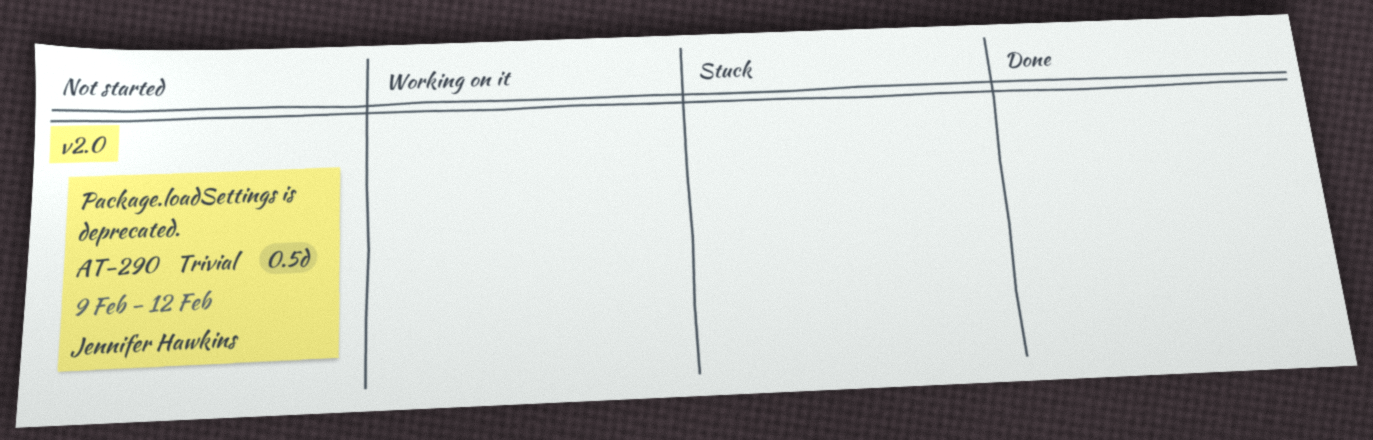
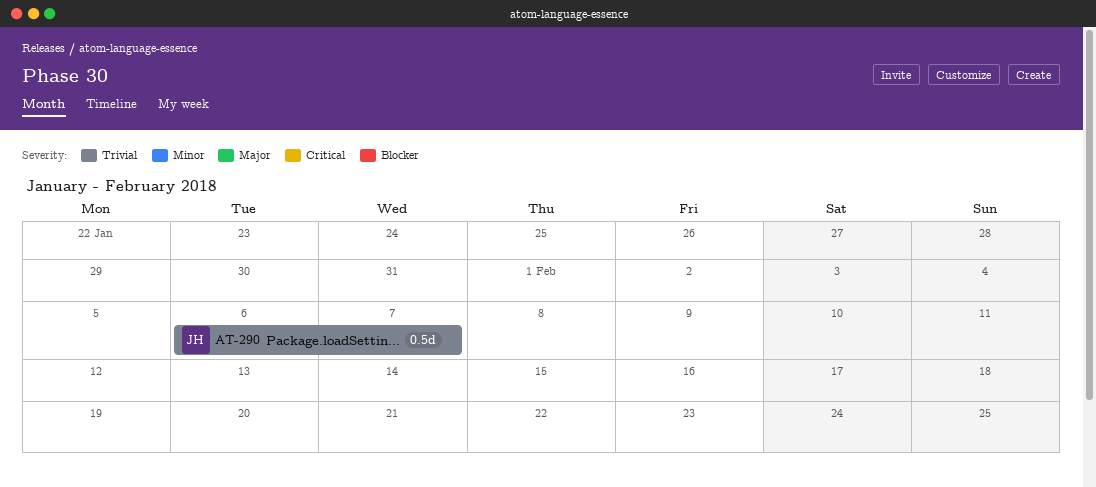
AT-290, start: Feb 9 -> Feb 6
AT-290, due: Feb 12 -> Feb 7

